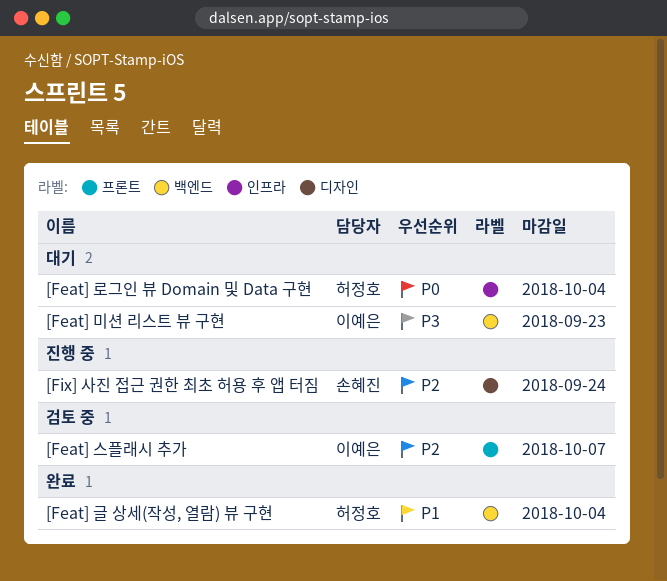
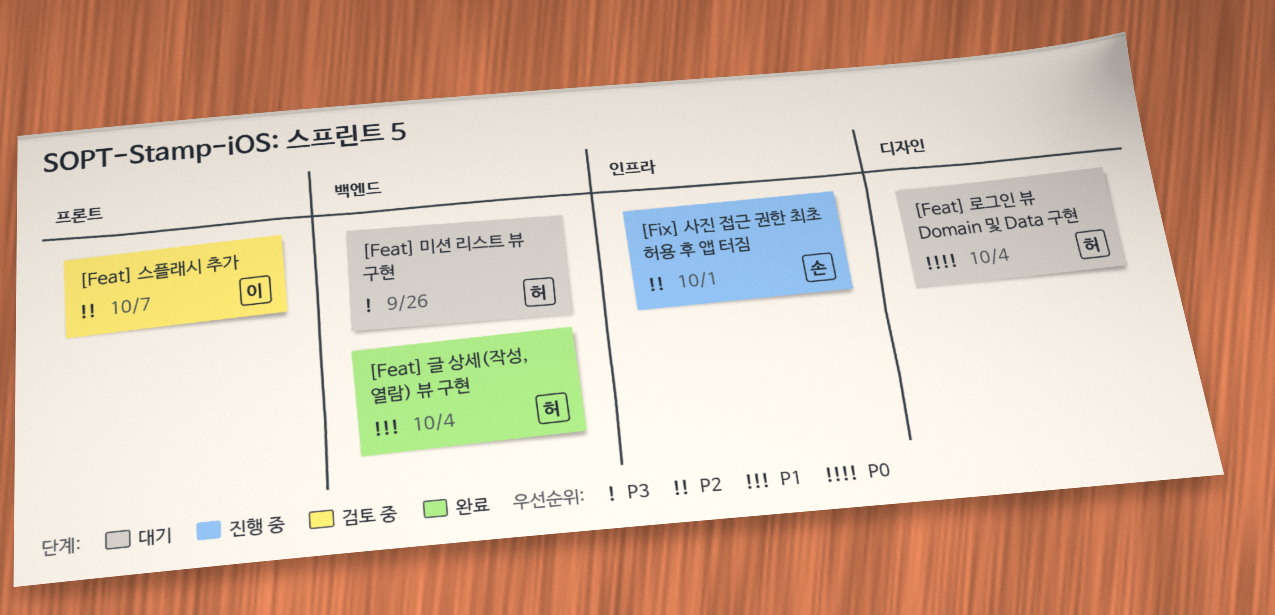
[Feat] 로그인 뷰 Domain 및 Data 구현, label: 인프라 -> 디자인
[Feat] 미션 리스트 뷰 구현, owner: 이예은 -> 허정호
[Feat] 미션 리스트 뷰 구현, due: Sep 23 -> Sep 26
[Fix] 사진 접근 권한 최초 허용 후 앱 터짐, label: 디자인 -> 인프라
[Fix] 사진 접근 권한 최초 허용 후 앱 터짐, due: Sep 24 -> Oct 1

